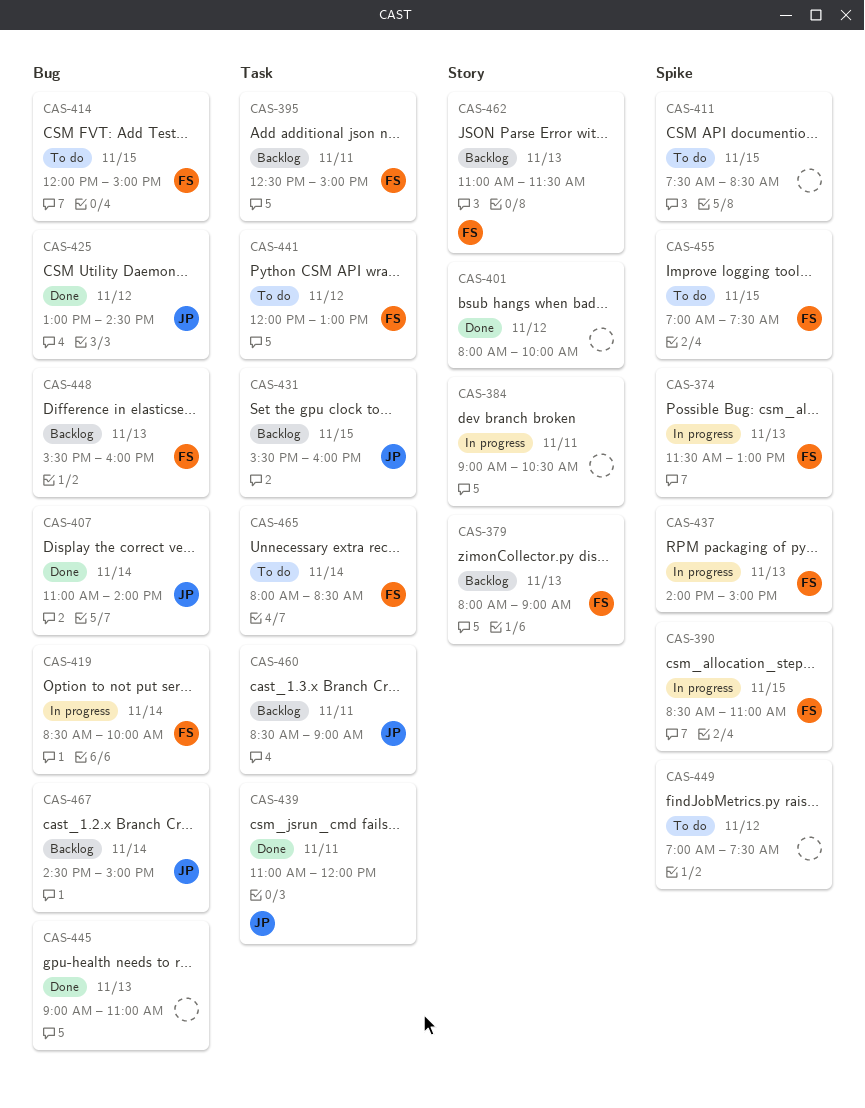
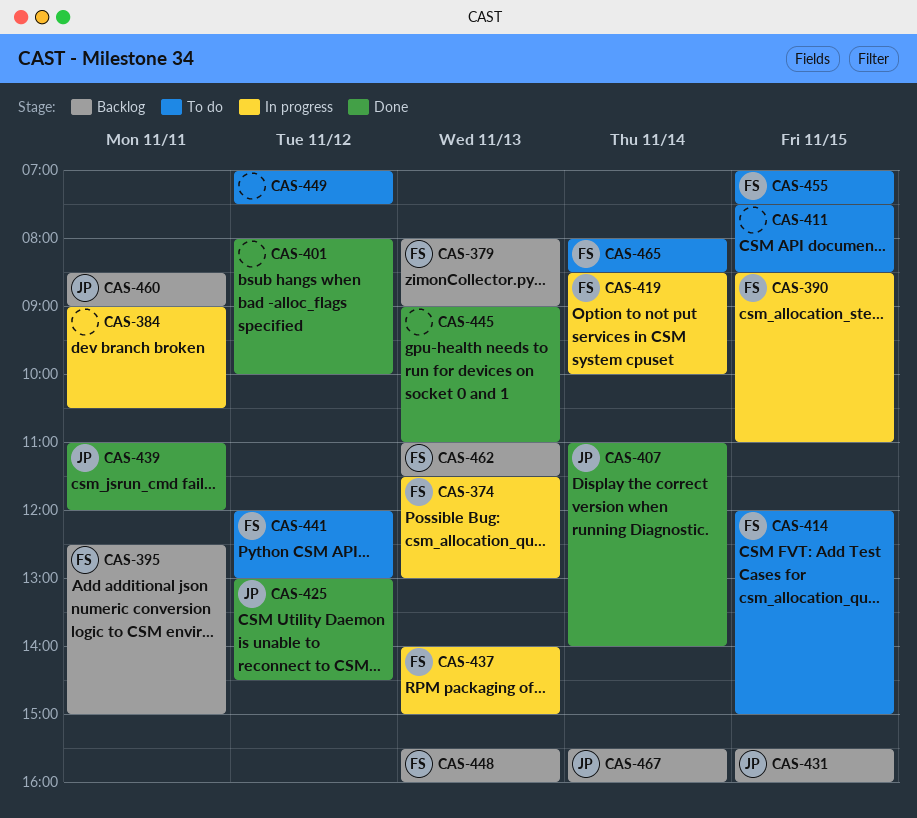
CAS-467, begins: 14:30 -> 15:30
CAS-467, ends: 15:00 -> 16:00

